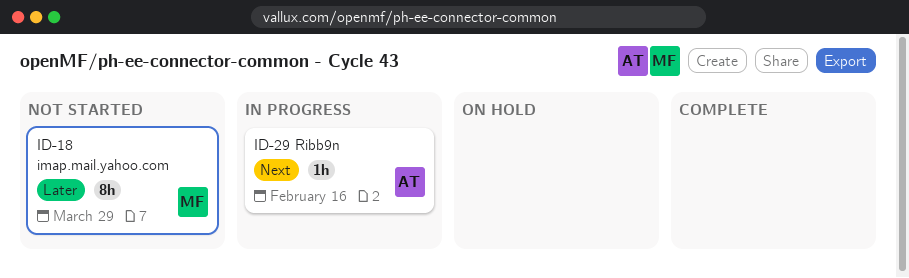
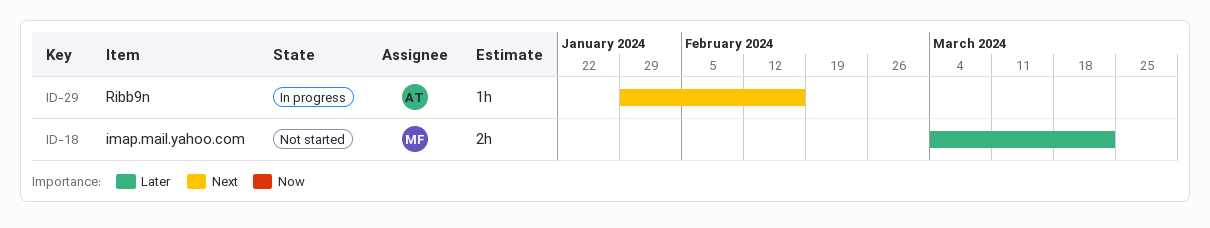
ID-18, estimate: 8h -> 2h
ID-18, due: Mar 29 -> Mar 22

